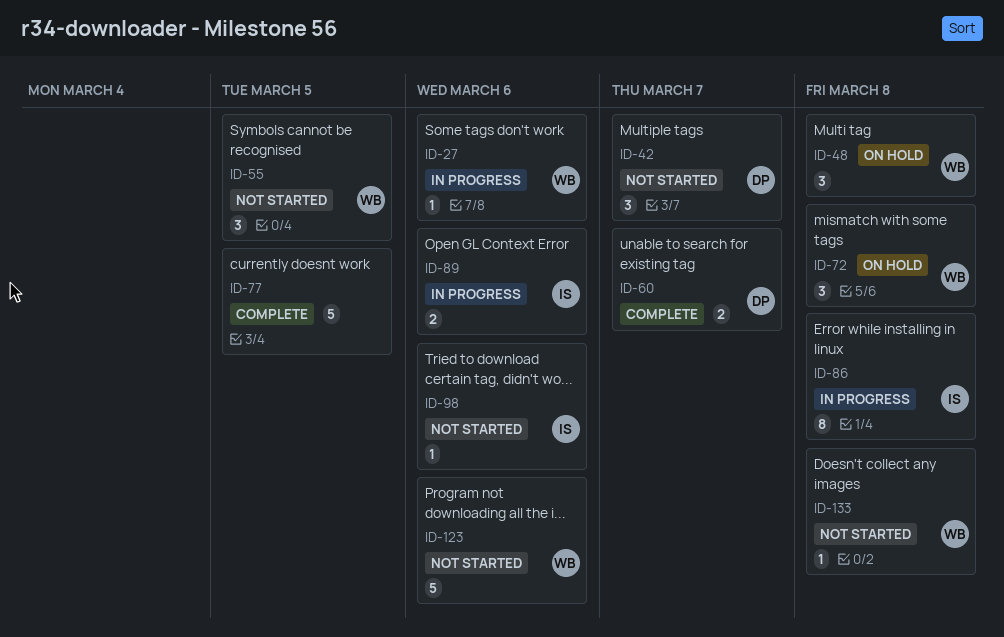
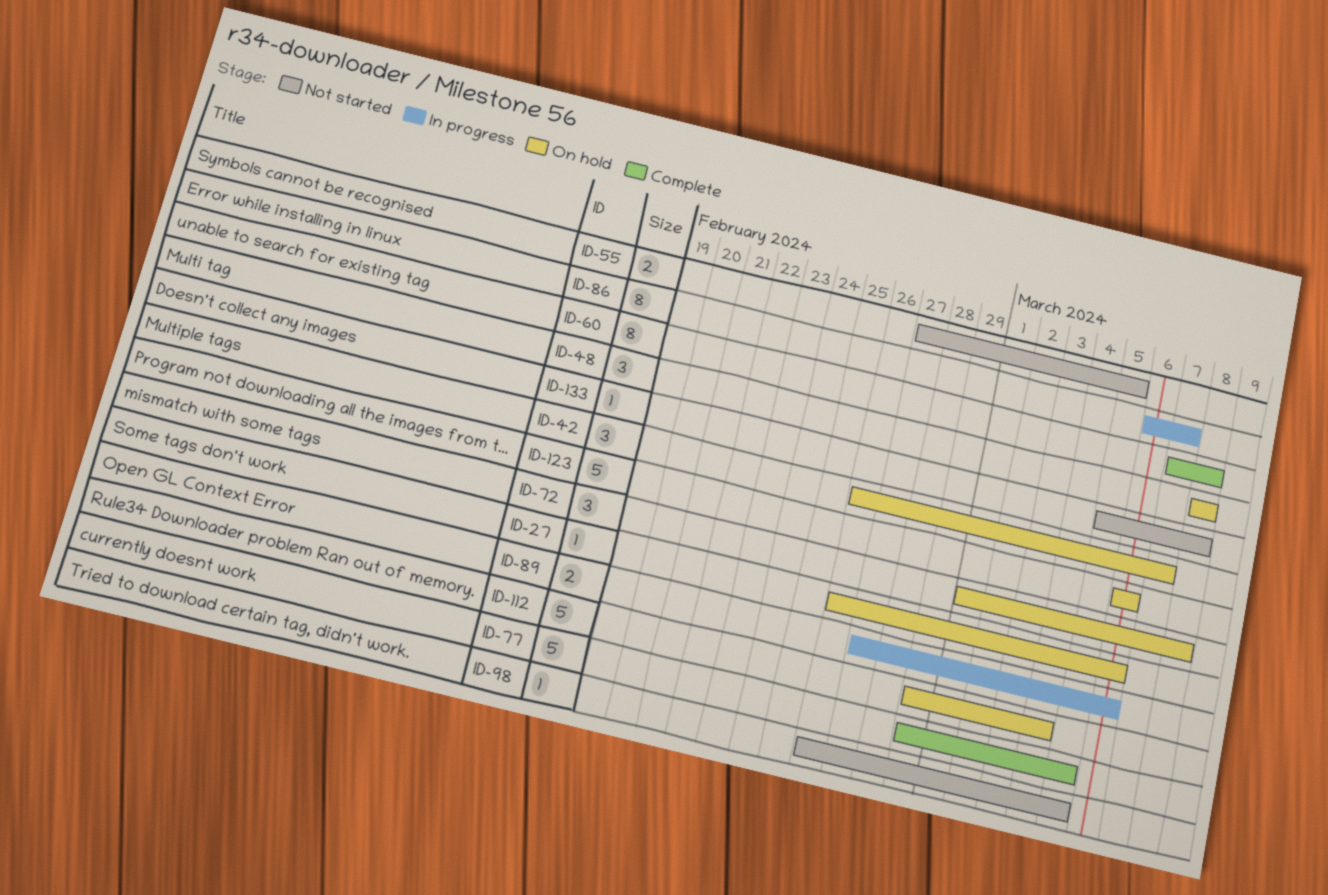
ID-27, status: In progress -> On hold
ID-42, status: Not started -> On hold
ID-55, estimate: 3 -> 2
ID-60, estimate: 2 -> 8
ID-60, due: Mar 7 -> Mar 8
ID-86, due: Mar 8 -> Mar 7
ID-98, due: Mar 6 -> Mar 5
ID-112: none -> present
ID-123, status: Not started -> On hold

